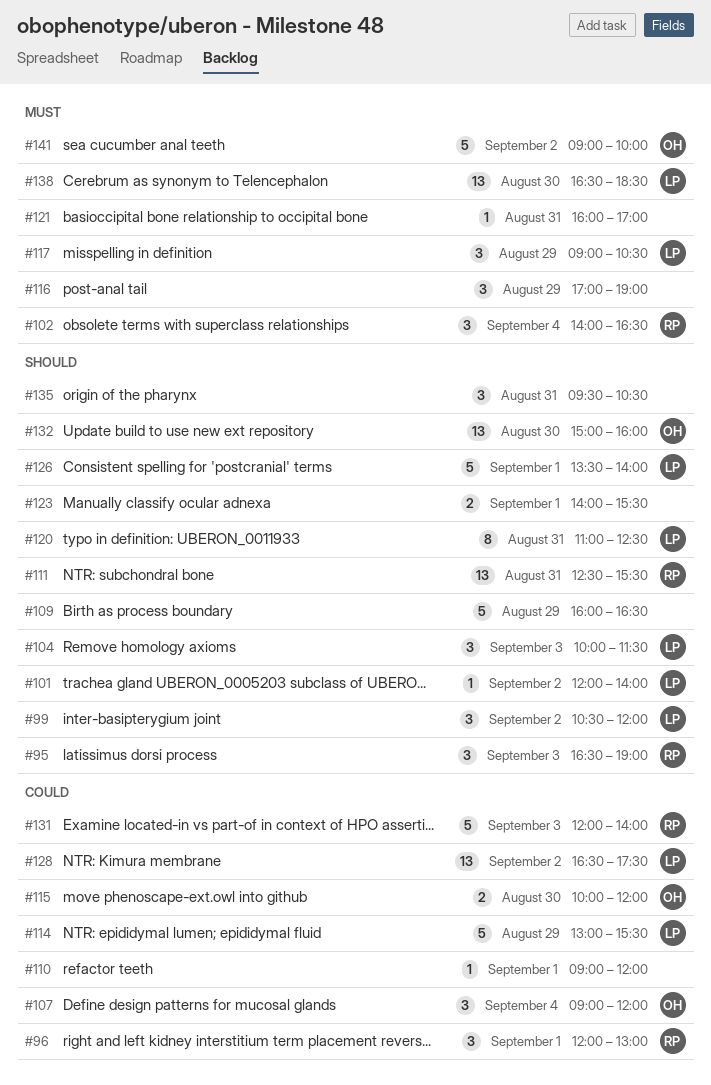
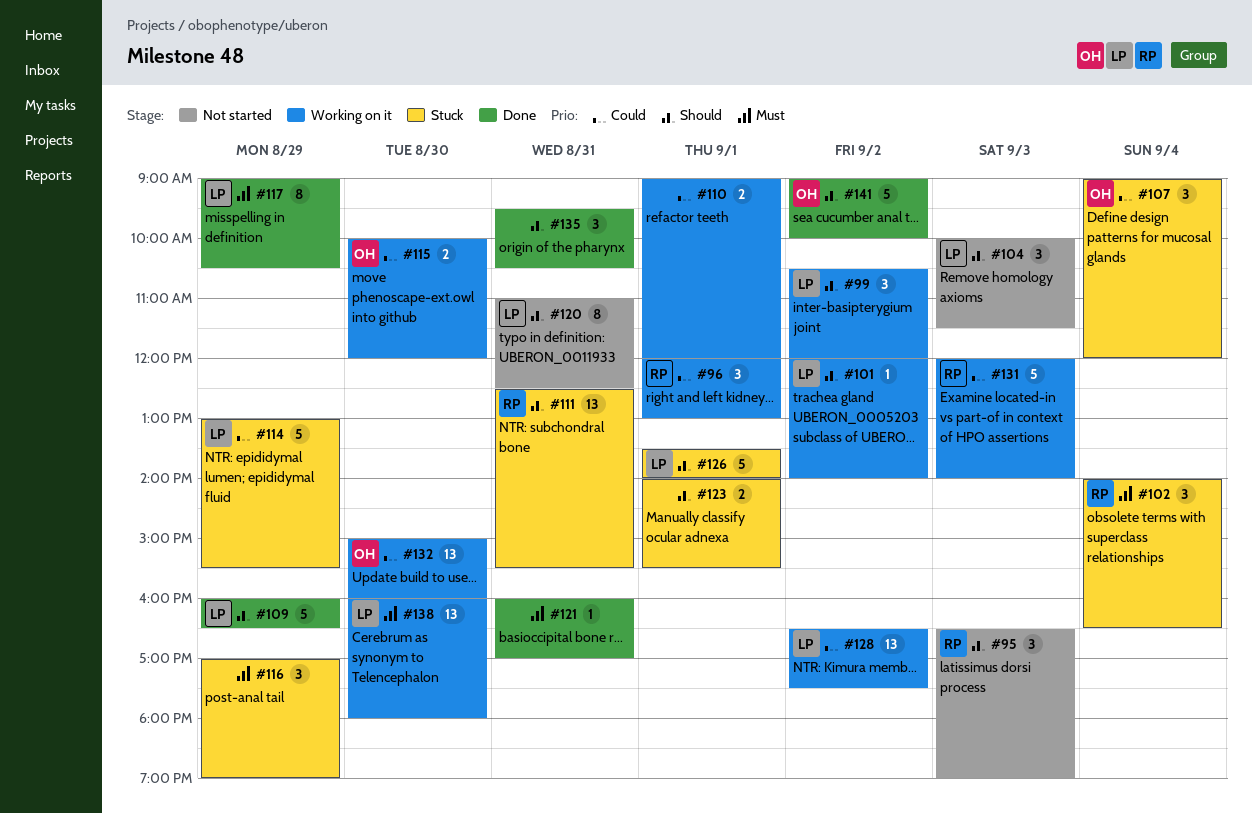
#109, owner: none -> LP
#110, estimate: 1 -> 2
#117, estimate: 3 -> 8
#132, priority: Should -> Could
#138, begins: 16:30 -> 16:00
#138, ends: 18:30 -> 18:00
#141, priority: Must -> Should

